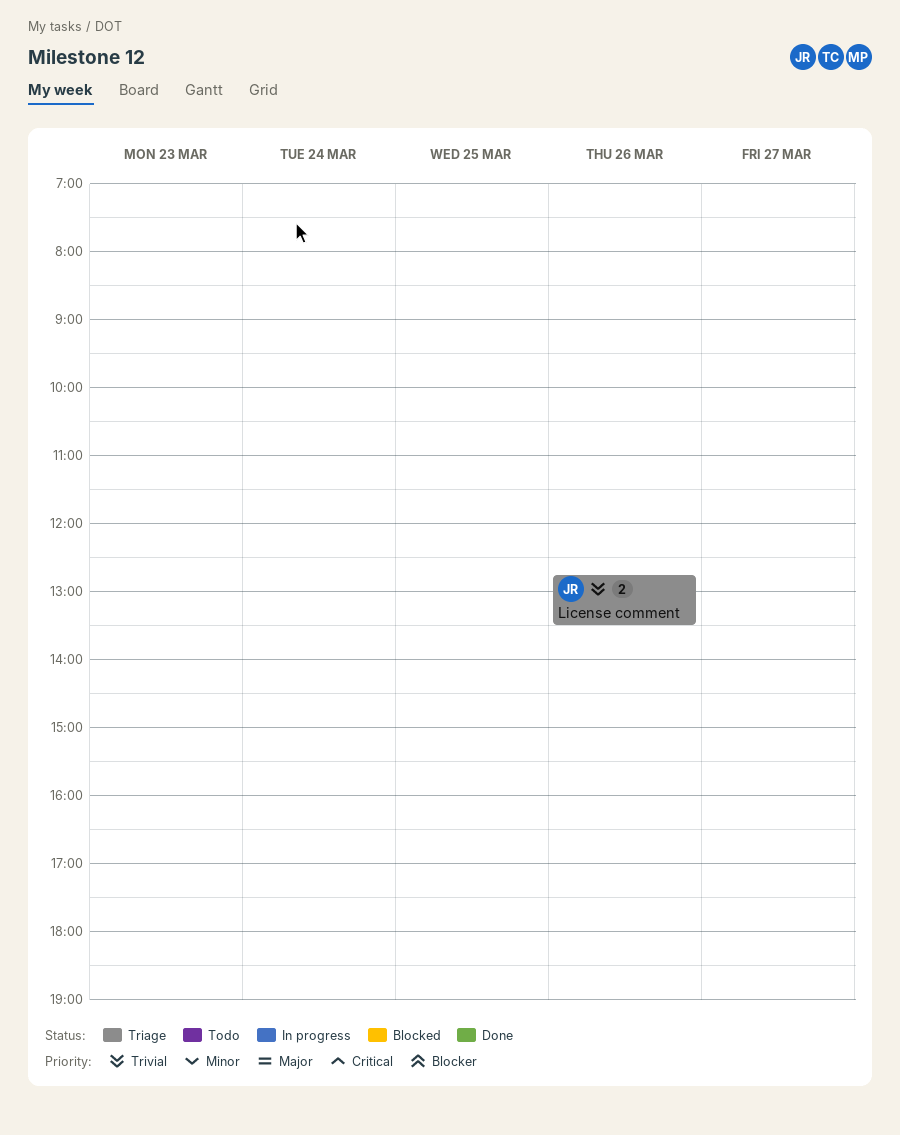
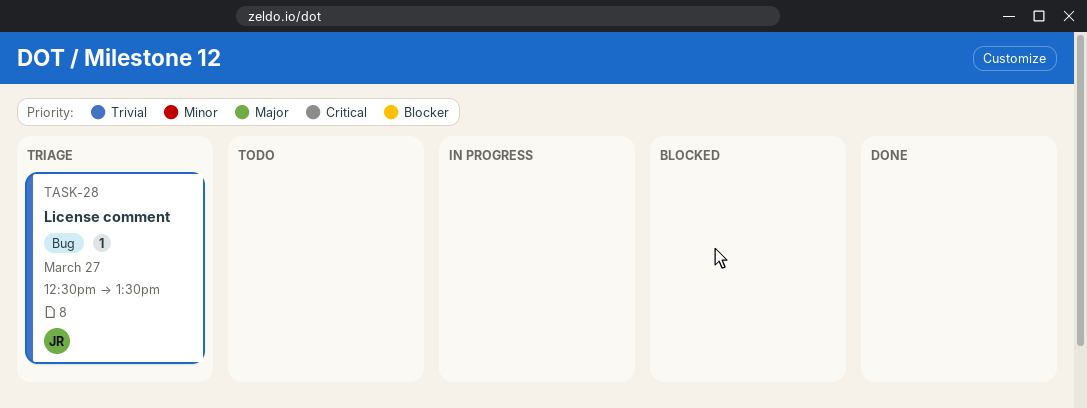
License comment, estimate: 2 -> 1
License comment, day: Mar 26 -> Mar 27
License comment, begins: 12:45 -> 12:30

